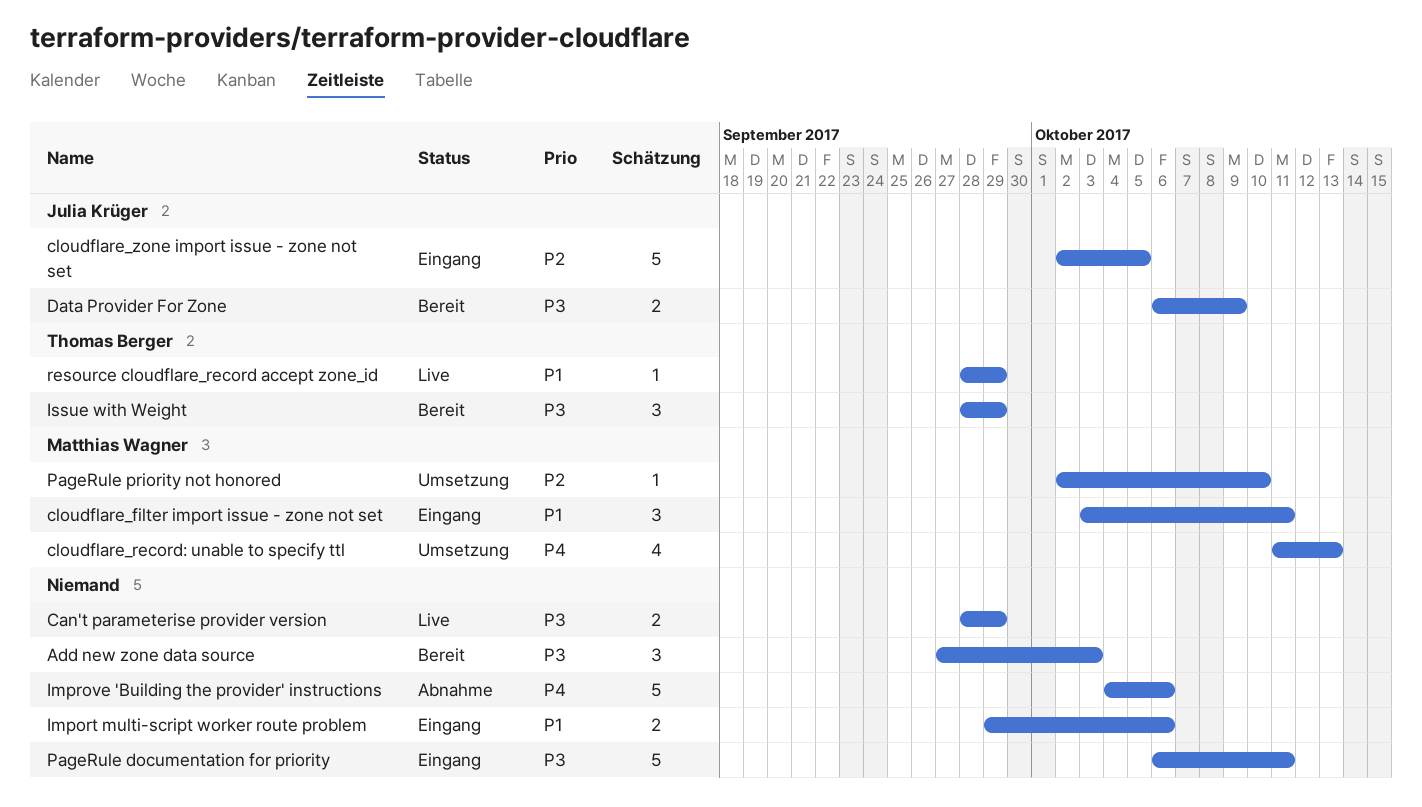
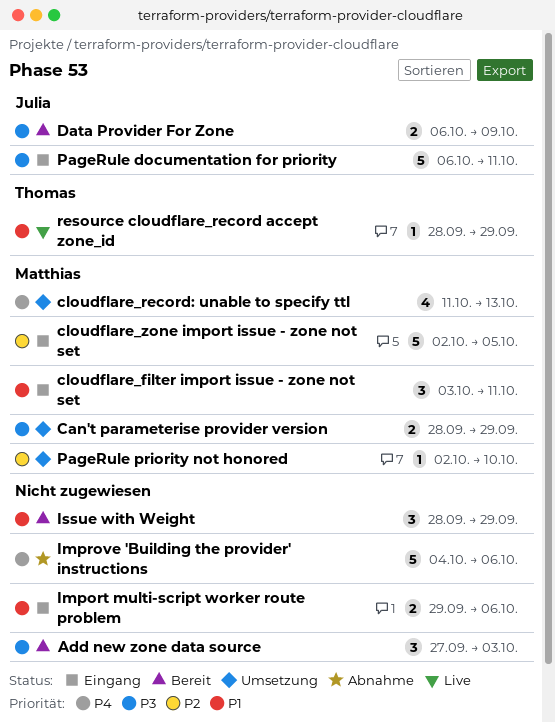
Can't parameterise provider version, status: Live -> Umsetzung
Can't parameterise provider version, owner: none -> Matthias Wagner
cloudflare_zone import issue - zone not set, owner: Julia Krüger -> Matthias Wagner
Issue with Weight, owner: Thomas Berger -> none
Issue with Weight, priority: P3 -> P1
PageRule documentation for priority, owner: none -> Julia Krüger

